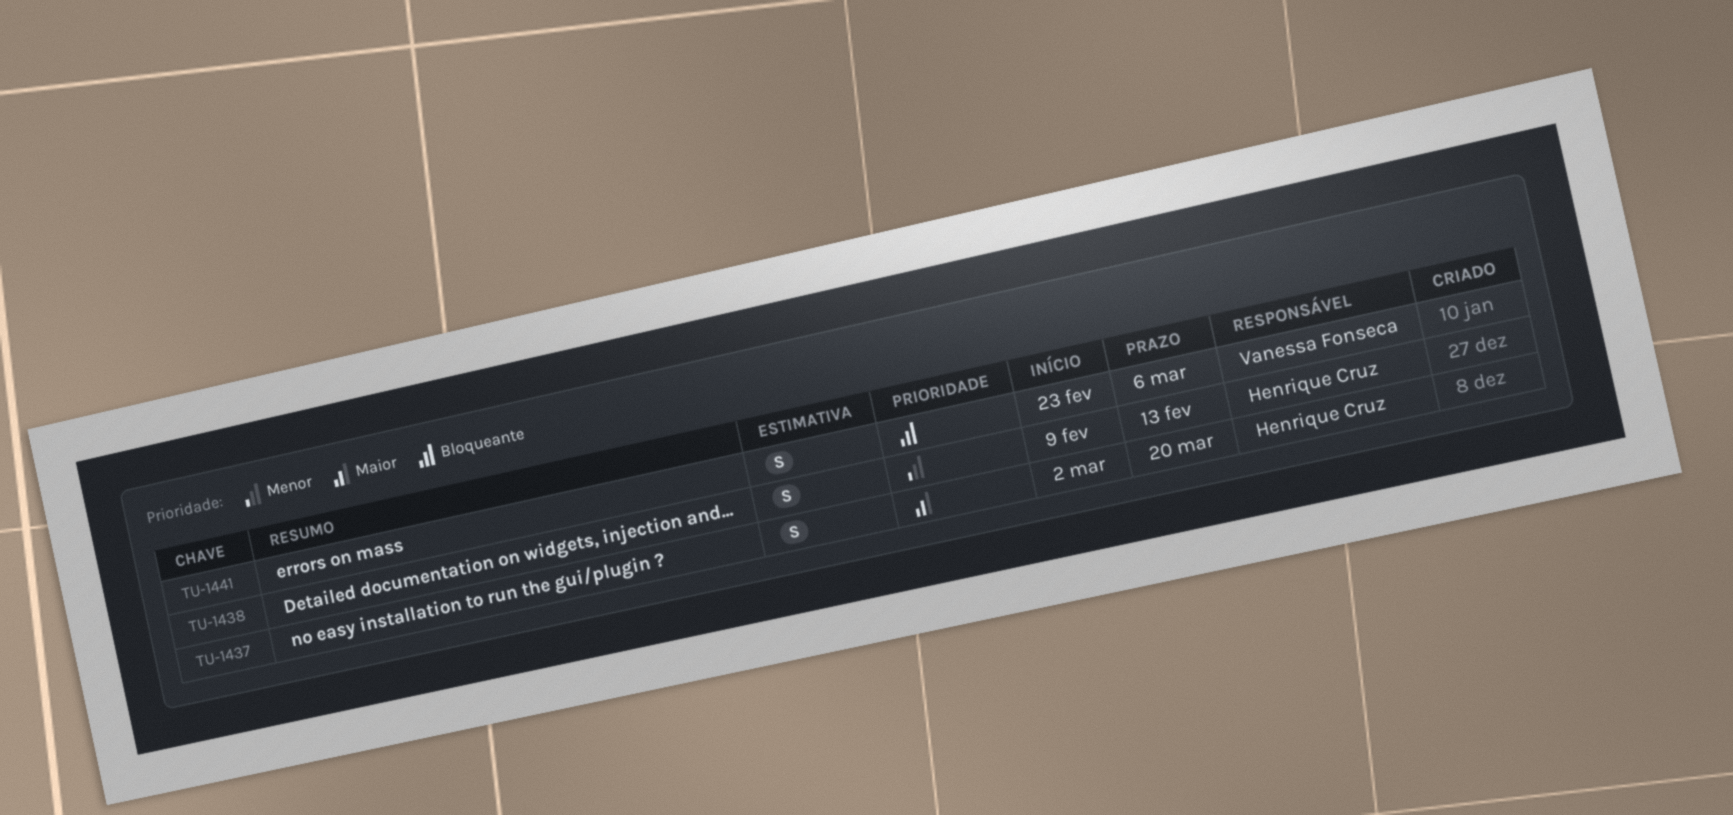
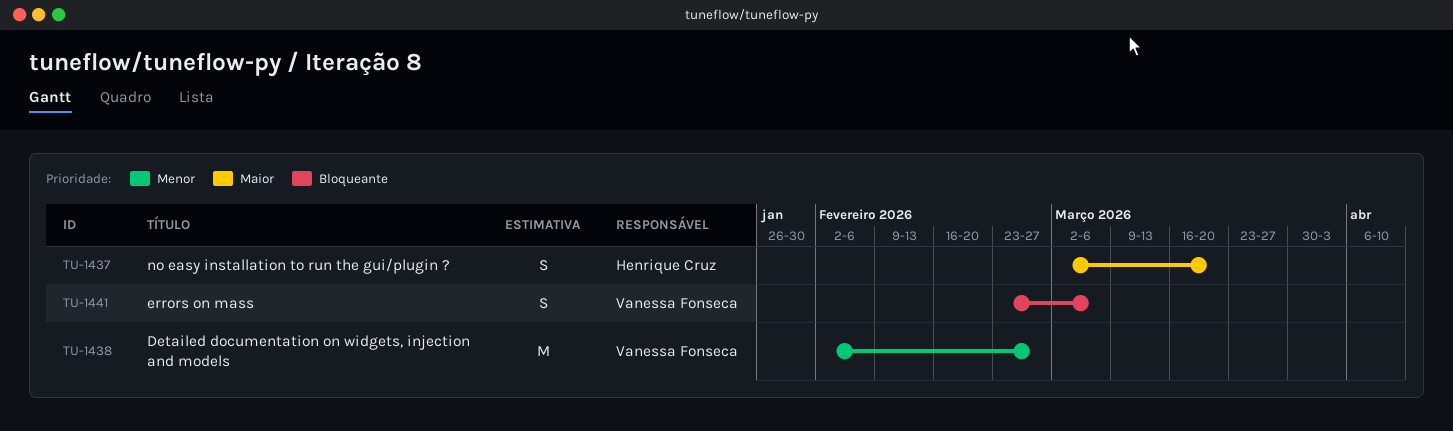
TU-1438, owner: Henrique Cruz -> Vanessa Fonseca
TU-1438, estimate: S -> M
TU-1438, start: Feb 9 -> Feb 2
TU-1438, due: Feb 13 -> Feb 27

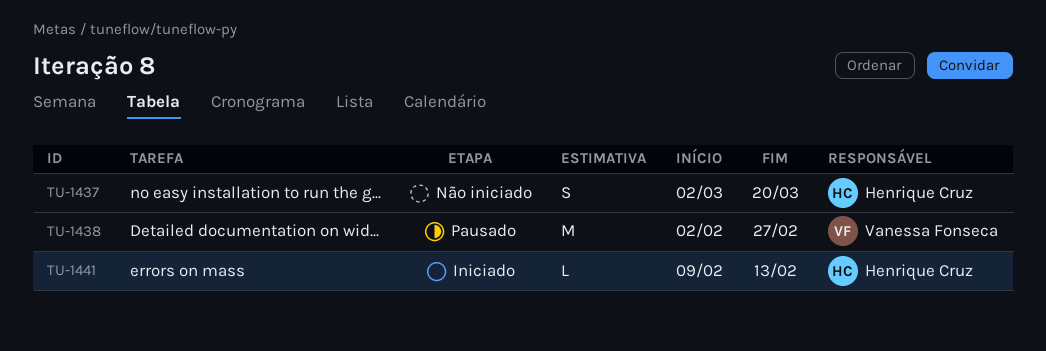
TU-1441, owner: Vanessa Fonseca -> Henrique Cruz
TU-1441, estimate: S -> L
TU-1441, start: Feb 23 -> Feb 9
TU-1441, due: Mar 6 -> Feb 13

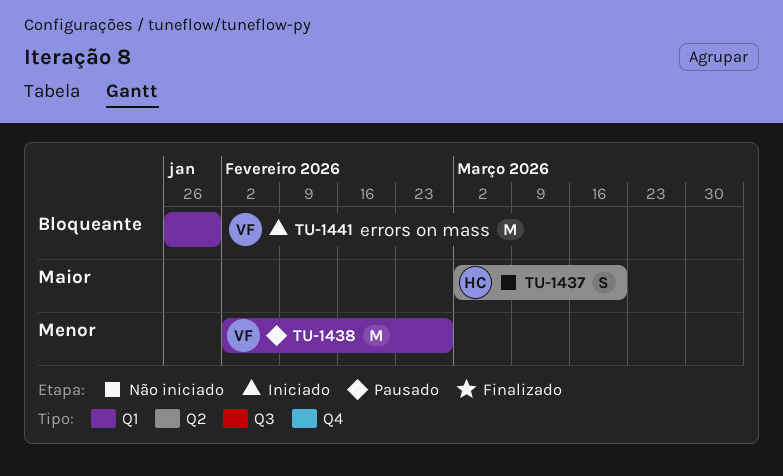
TU-1441, owner: Henrique Cruz -> Vanessa Fonseca
TU-1441, estimate: L -> M
TU-1441, start: Feb 9 -> Jan 26
TU-1441, due: Feb 13 -> Jan 30

